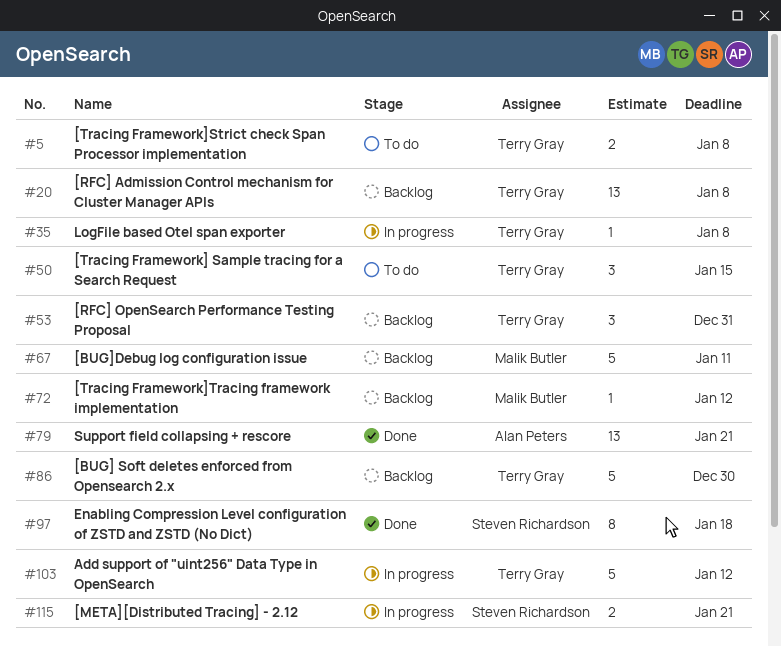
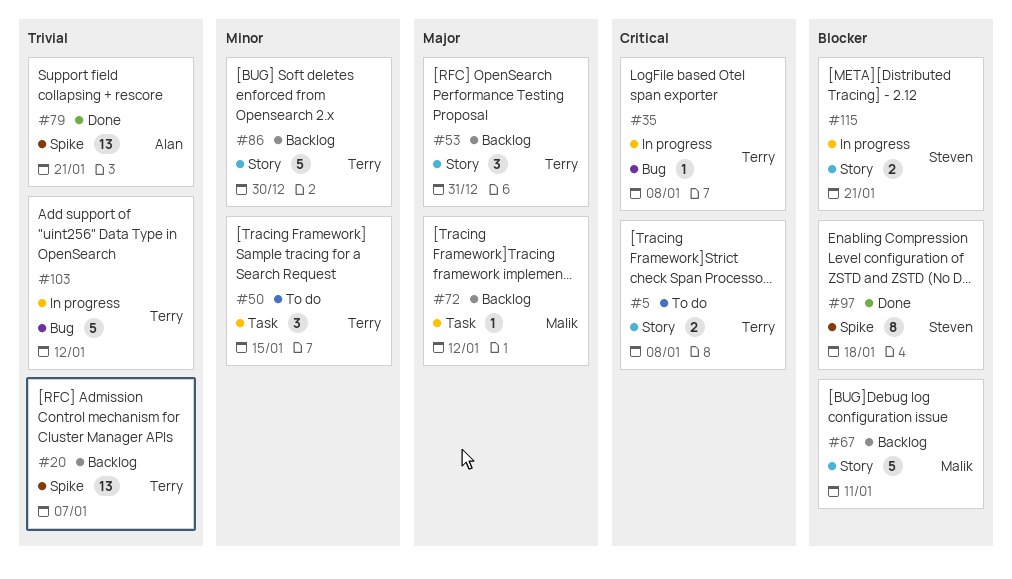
#20, due: Jan 8 -> Jan 7

